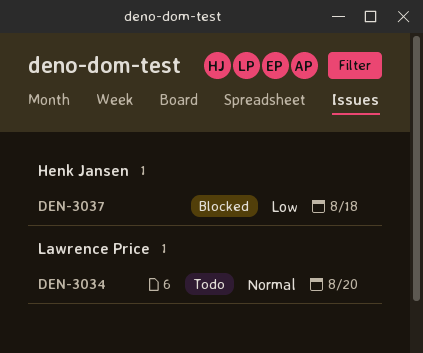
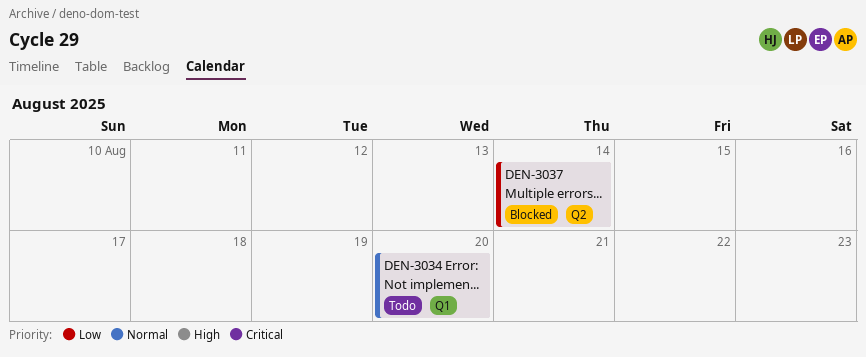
DEN-3037, due: Aug 18 -> Aug 14

